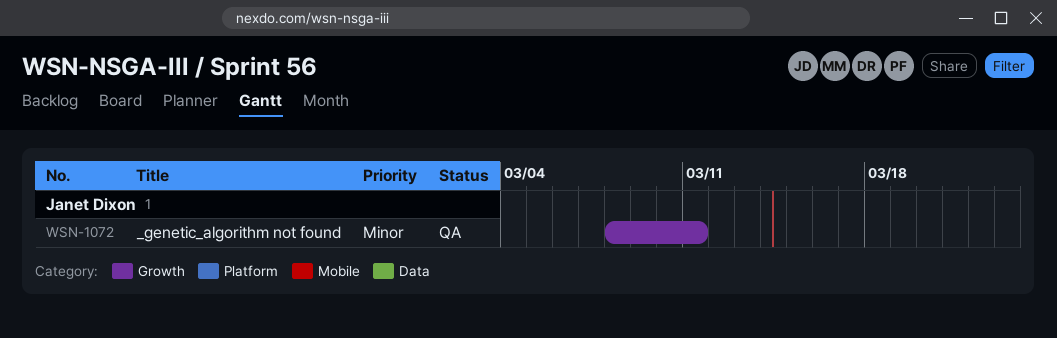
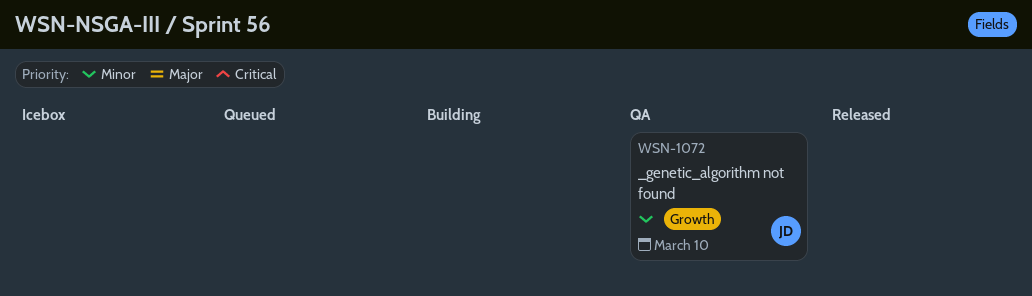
WSN-1072, due: Mar 11 -> Mar 10

